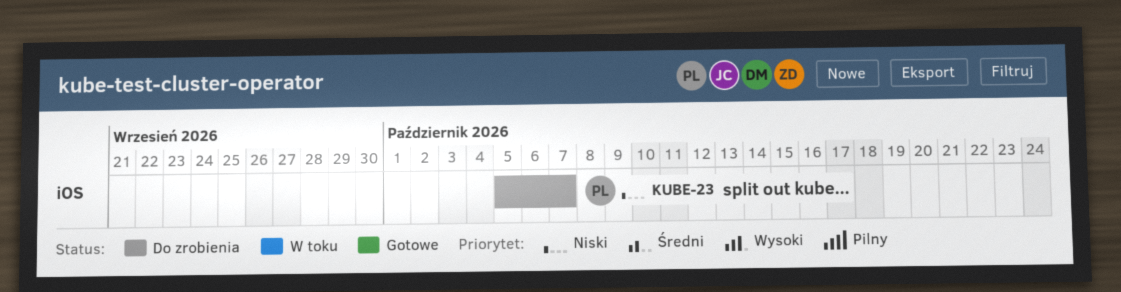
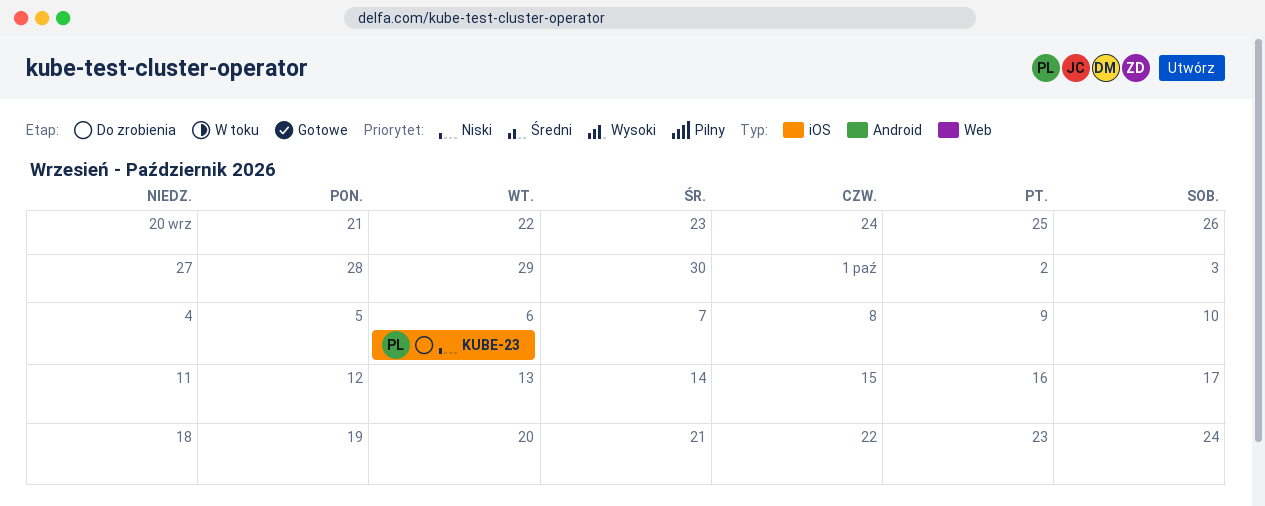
KUBE-23, start: Oct 5 -> Oct 6
KUBE-23, due: Oct 7 -> Oct 6

